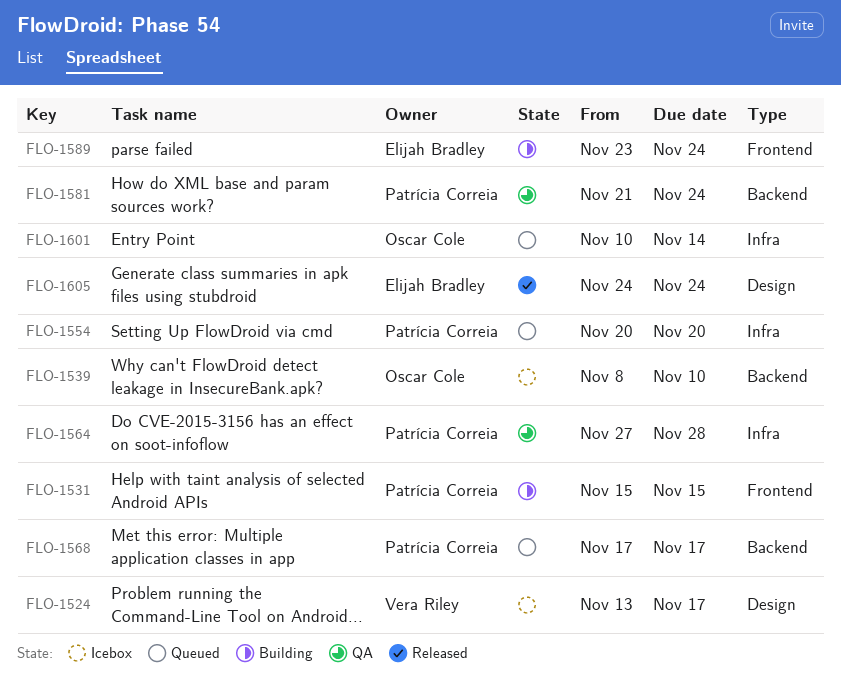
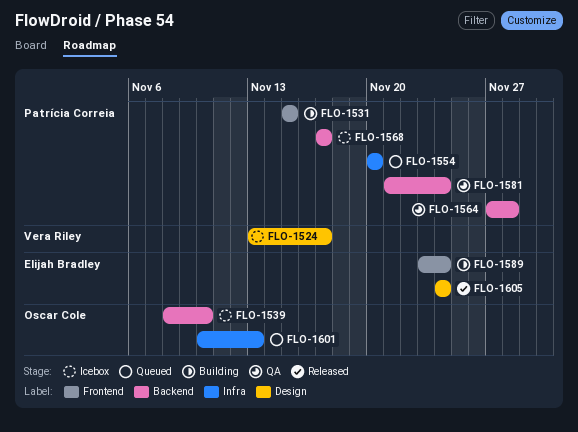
FLO-1564, label: Infra -> Backend
FLO-1568, status: Queued -> Icebox
FLO-1601, due: Nov 14 -> Nov 13

